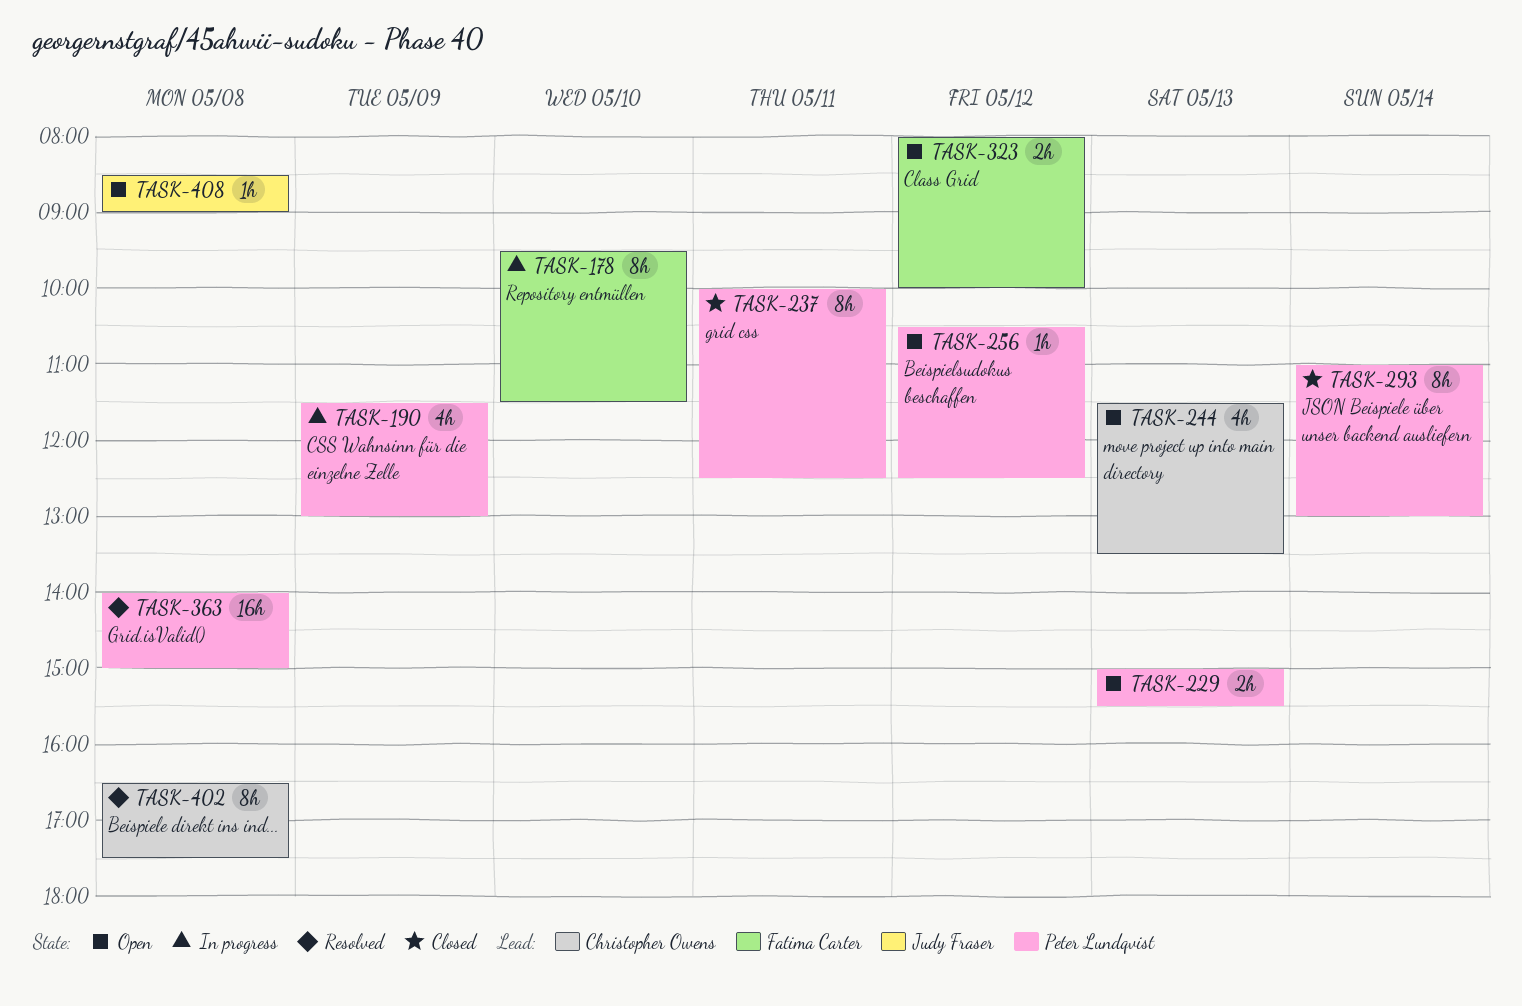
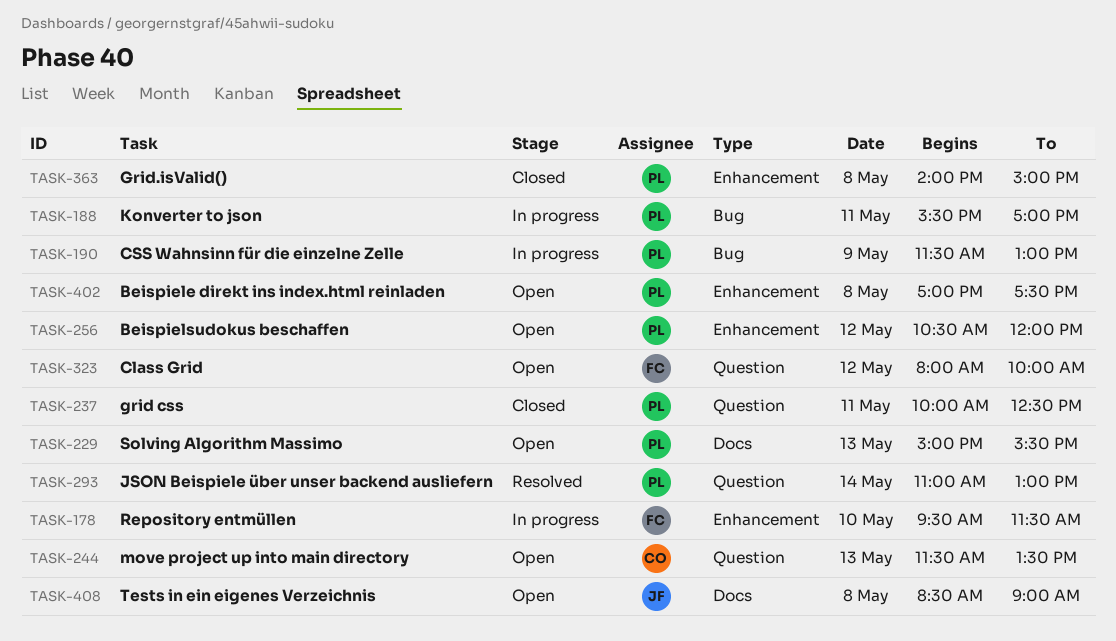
TASK-188: none -> present
TASK-256, ends: 12:30 -> 12:00
TASK-293, status: Closed -> Resolved
TASK-363, status: Resolved -> Closed
TASK-402, status: Resolved -> Open
TASK-402, owner: Christopher Owens -> Peter Lundqvist
TASK-402, begins: 16:30 -> 17:00

